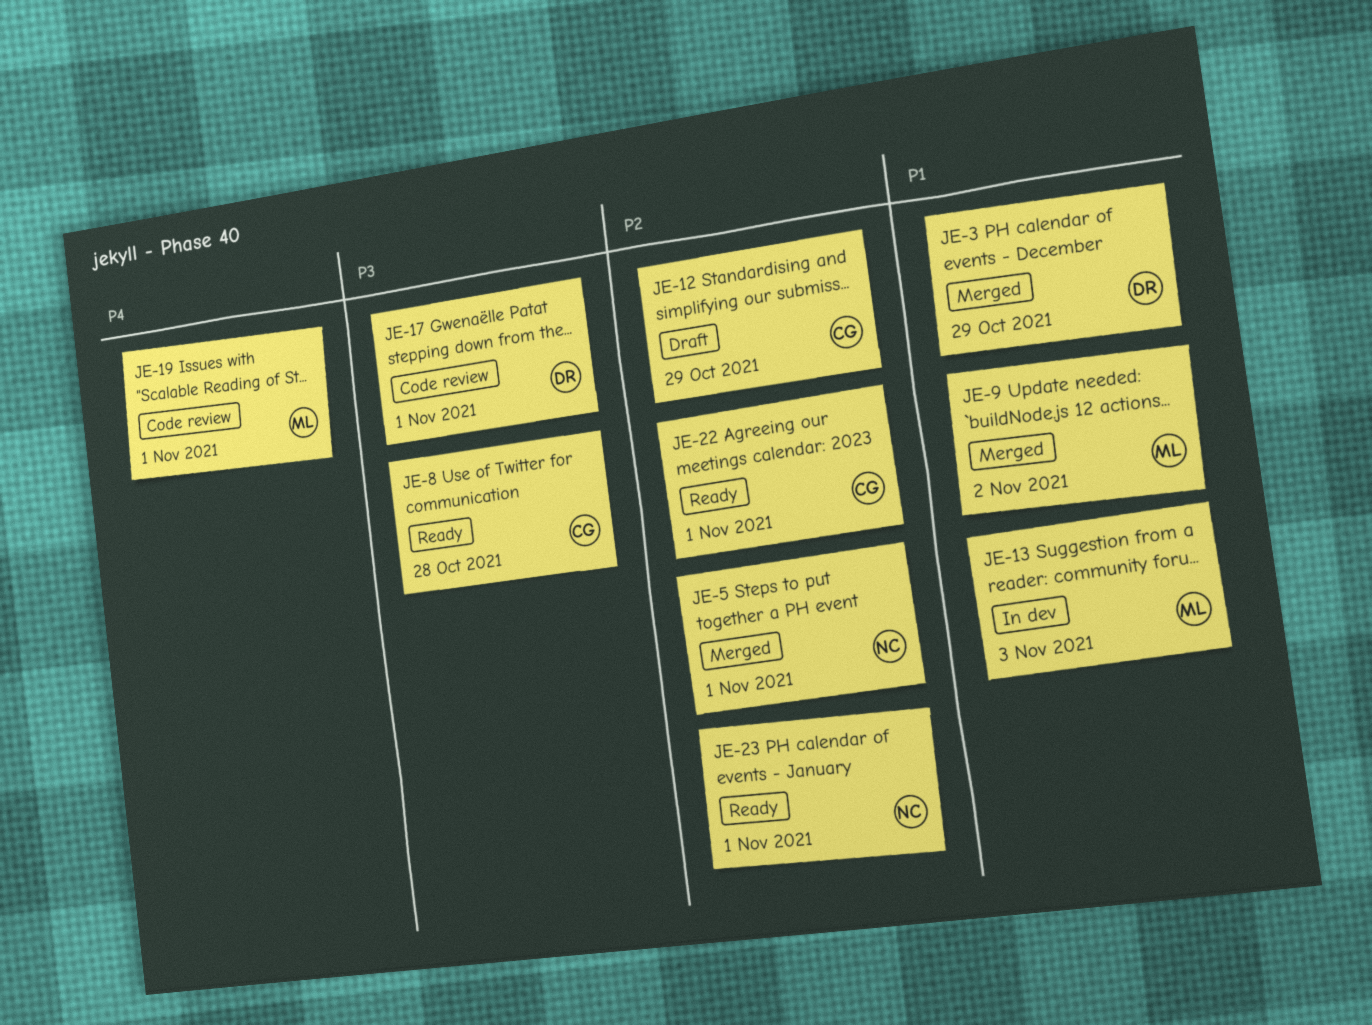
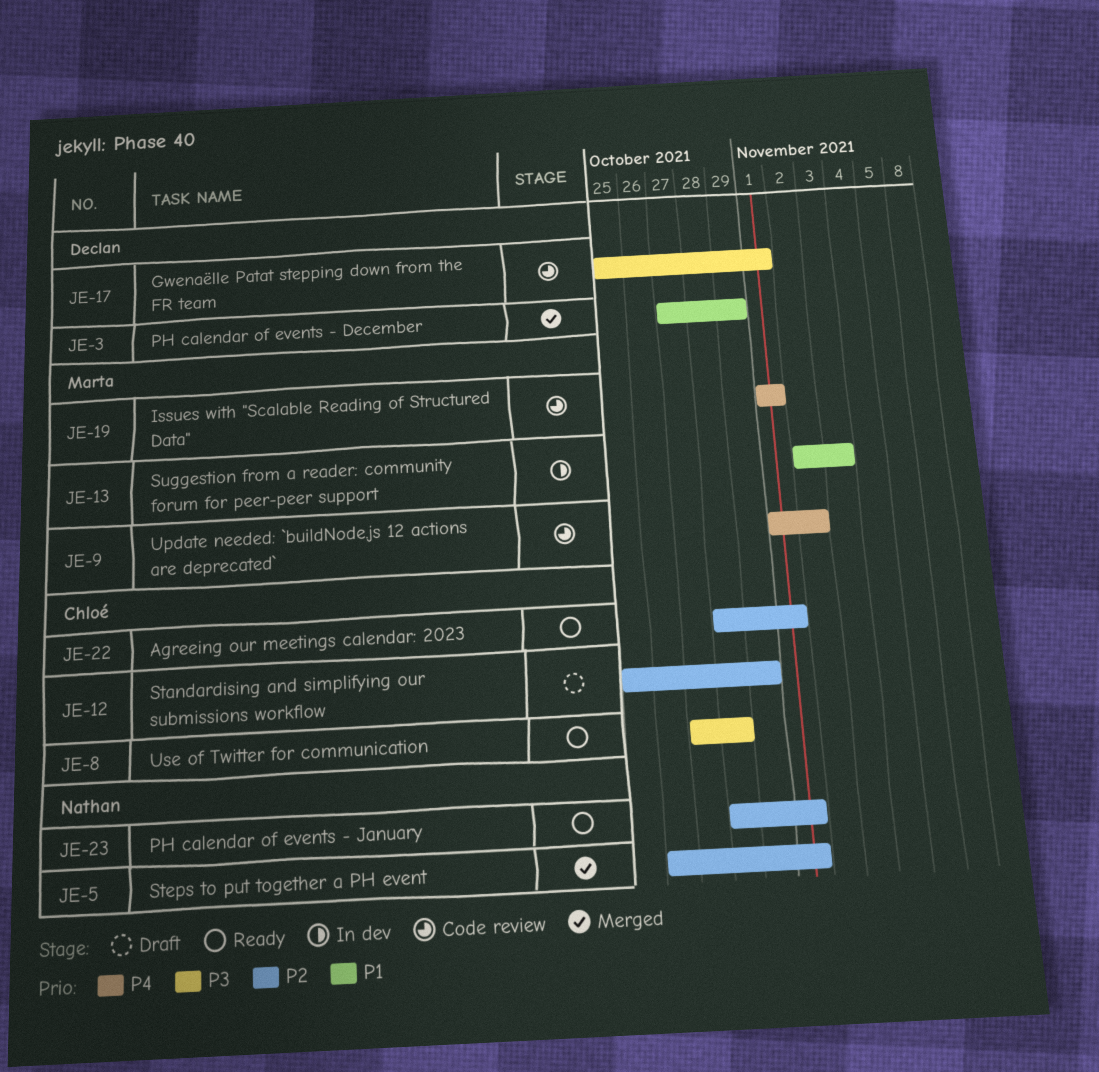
JE-9, status: Merged -> Code review
JE-9, priority: P1 -> P4

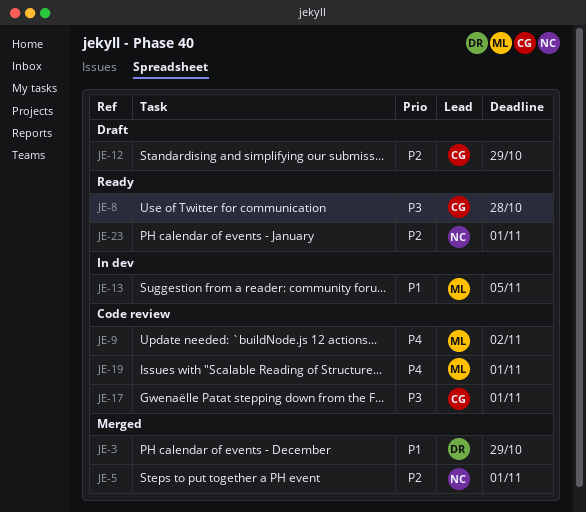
JE-13, due: Nov 3 -> Nov 5
JE-17, owner: Declan -> Chloé
JE-22: present -> none

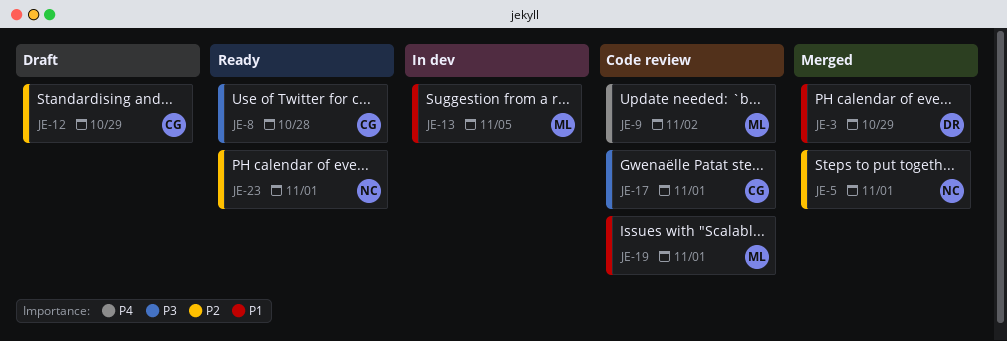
JE-19, priority: P4 -> P1

